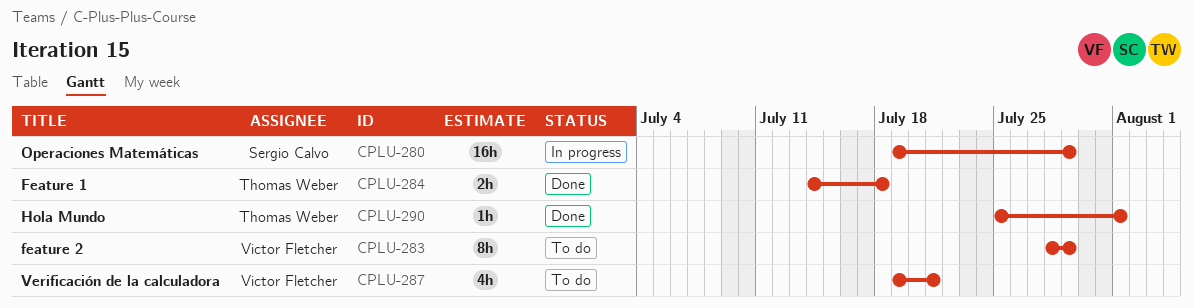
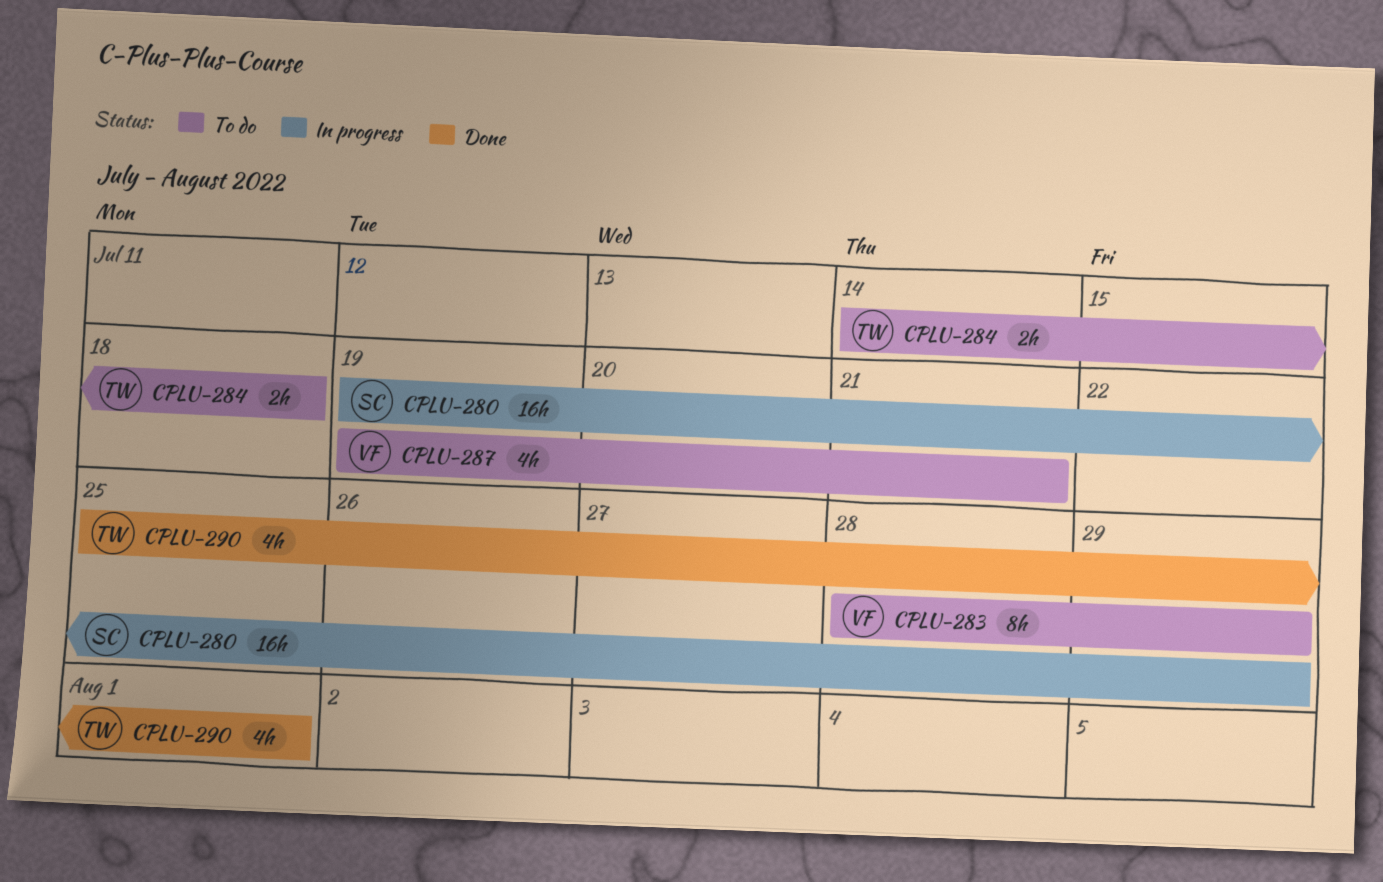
CPLU-284, status: Done -> To do
CPLU-290, estimate: 1h -> 4h

